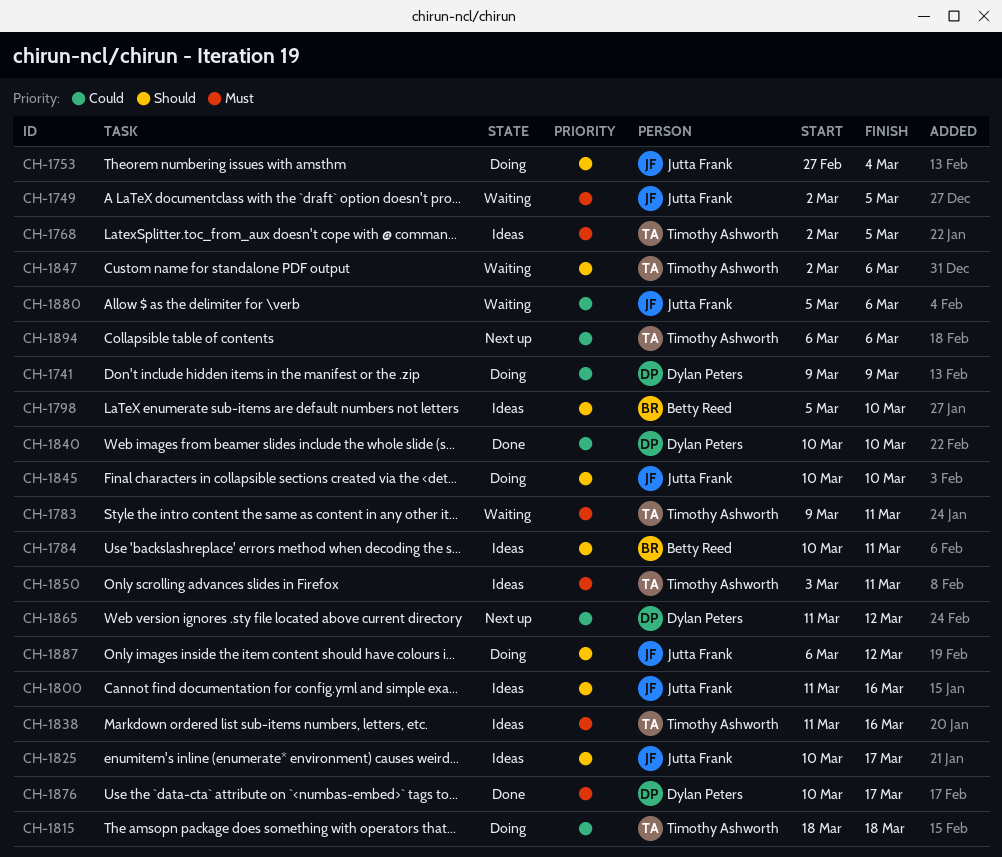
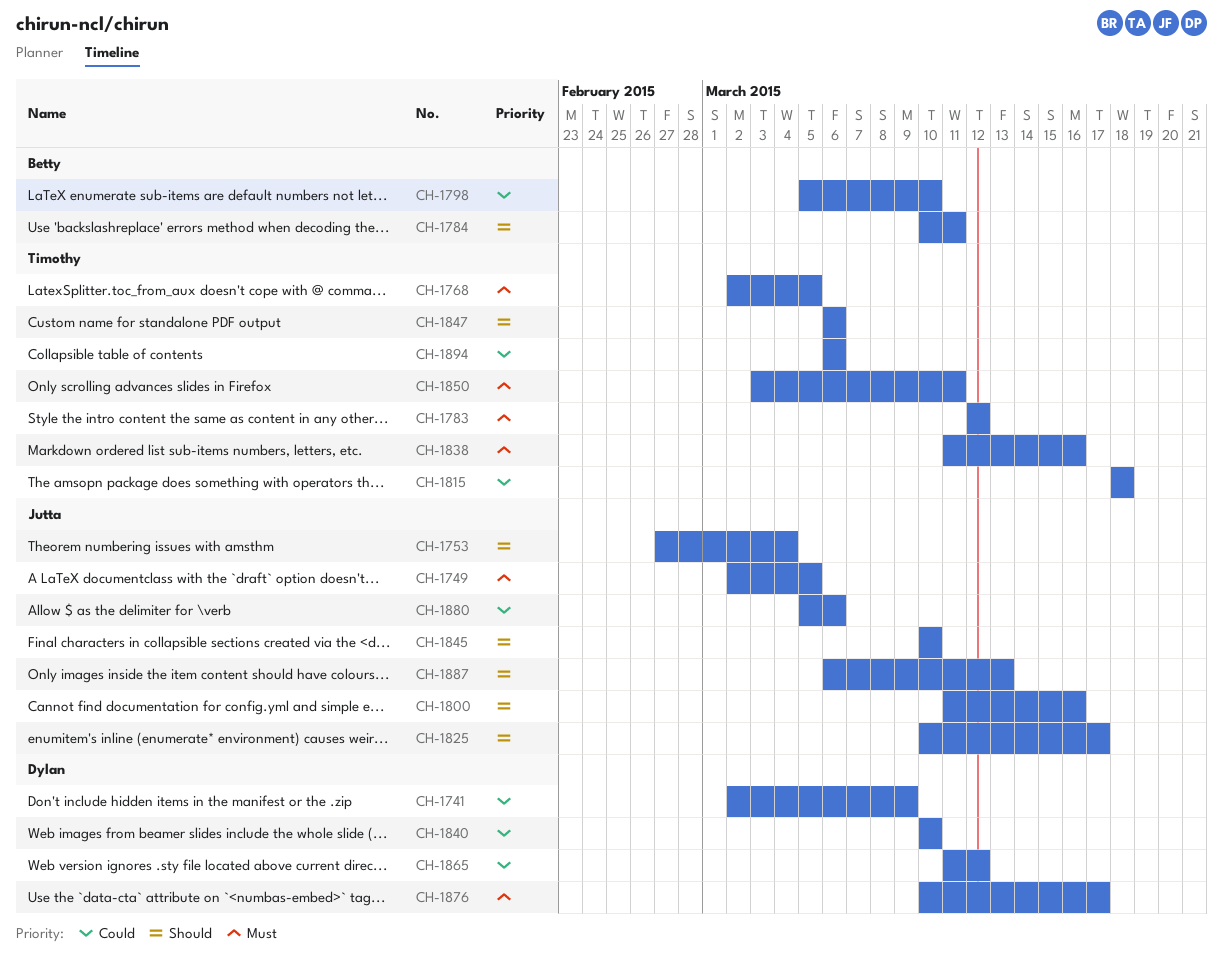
CH-1741, start: Mar 9 -> Mar 2
CH-1783, start: Mar 9 -> Mar 12
CH-1783, due: Mar 11 -> Mar 12
CH-1798, priority: Should -> Could
CH-1847, start: Mar 2 -> Mar 6
CH-1887, due: Mar 12 -> Mar 13

